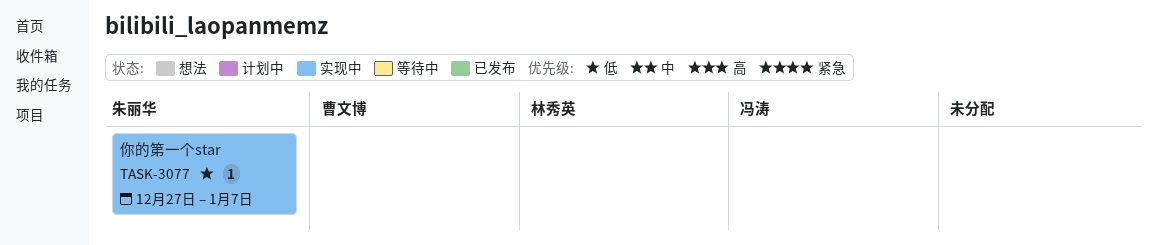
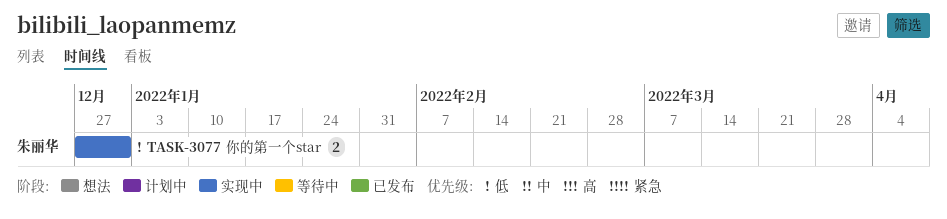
TASK-3077, estimate: 1 -> 2
TASK-3077, due: Jan 7 -> Dec 31

